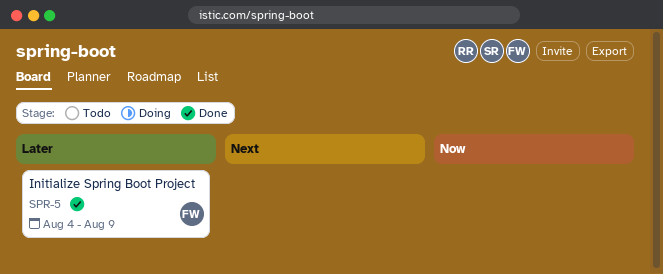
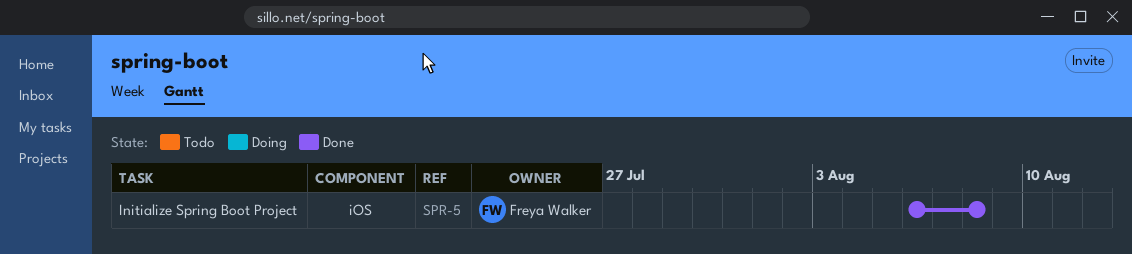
SPR-5, start: Aug 4 -> Aug 6
SPR-5, due: Aug 9 -> Aug 8

